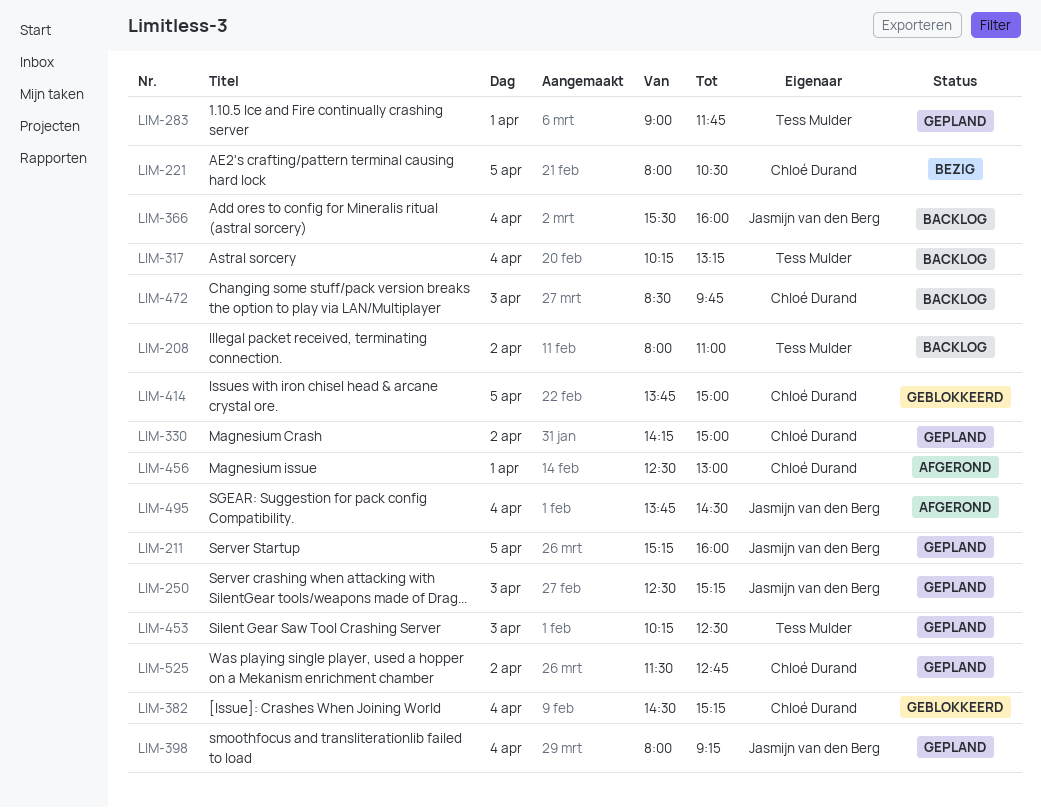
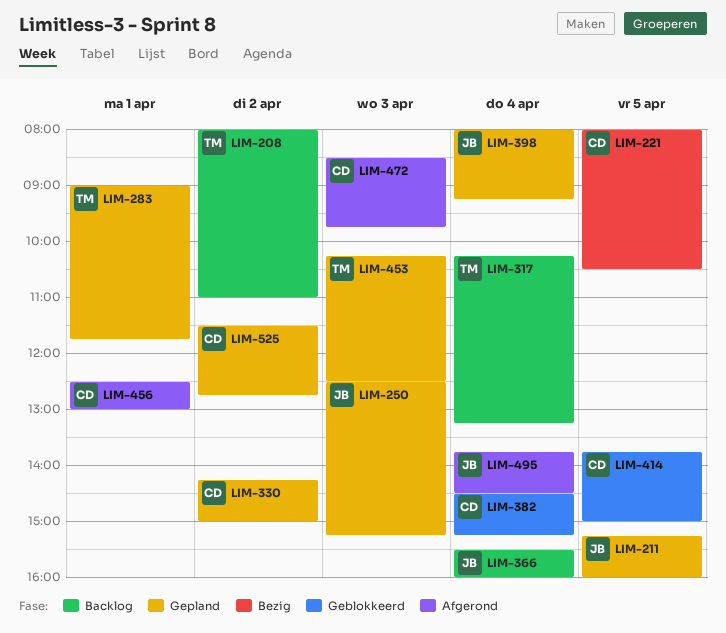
LIM-472, status: Backlog -> Afgerond

